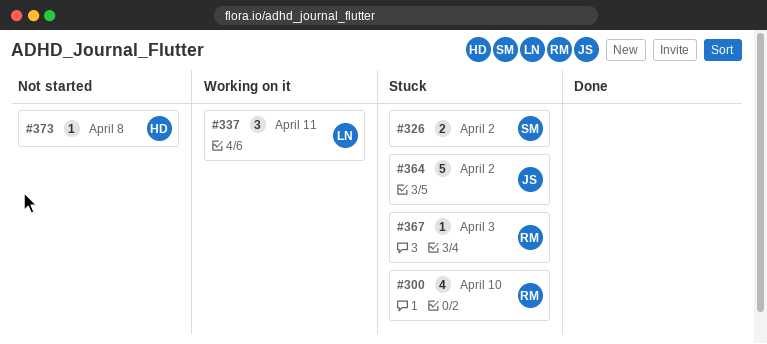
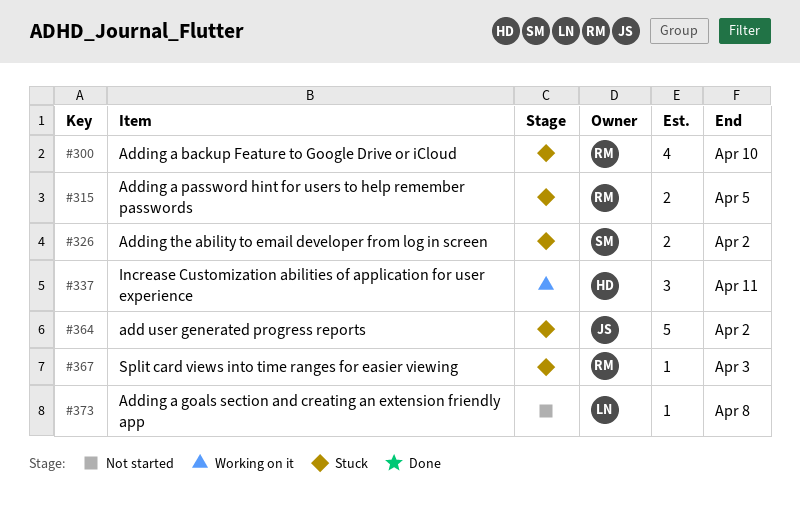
#315: none -> present
#337, owner: LN -> HD
#373, owner: HD -> LN

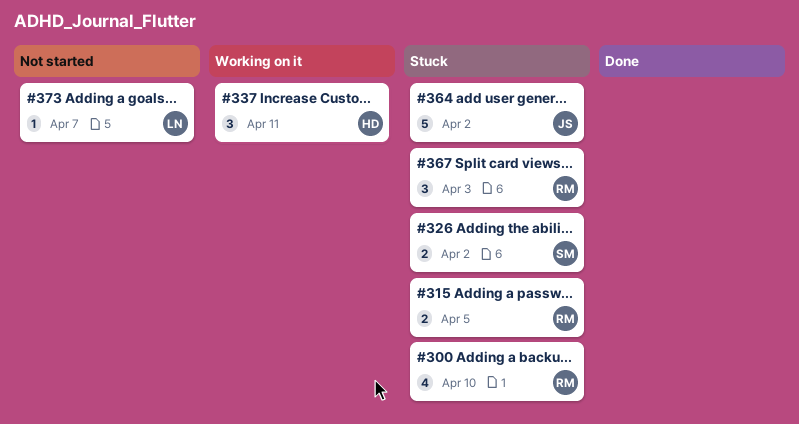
#367, estimate: 1 -> 3
#373, due: Apr 8 -> Apr 7

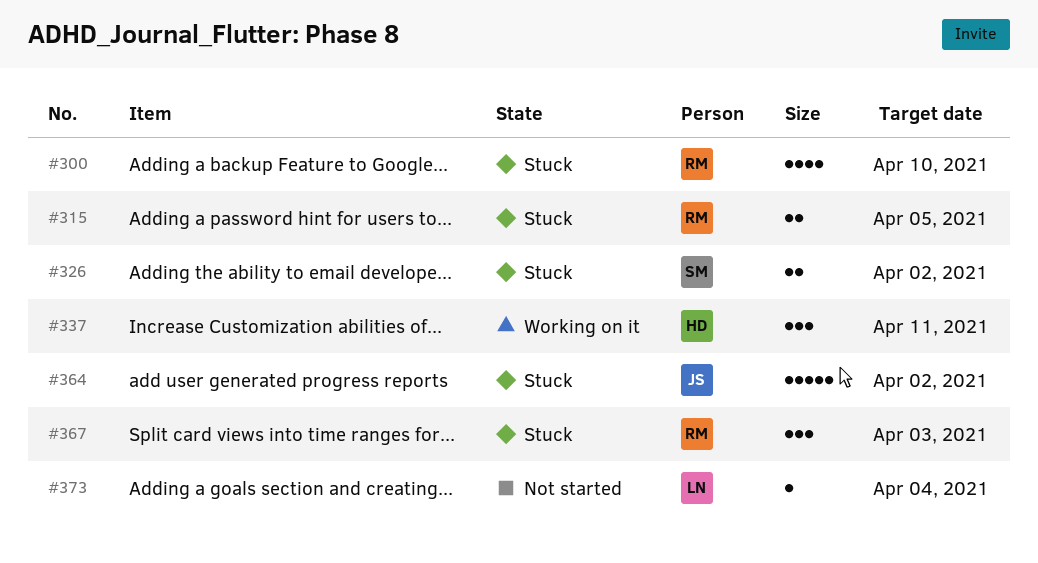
#373, due: Apr 7 -> Apr 4

